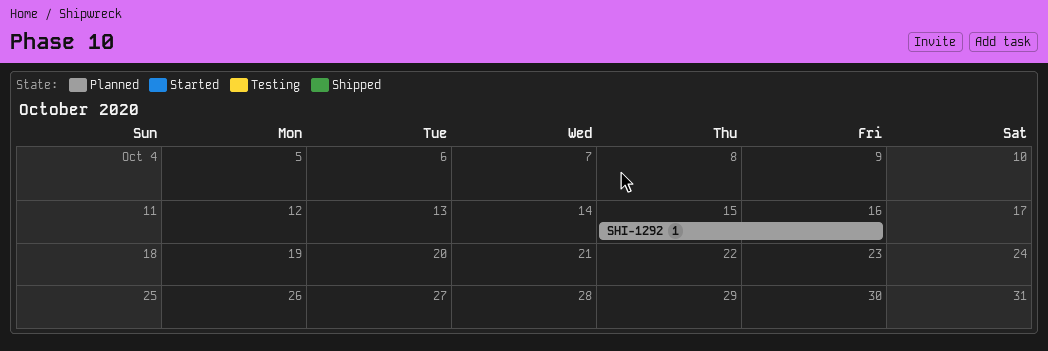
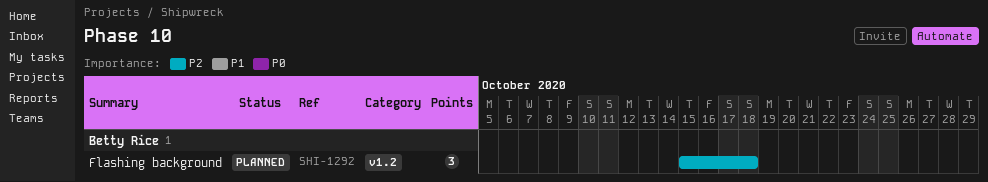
SHI-1292, estimate: 1 -> 3
SHI-1292, due: Oct 16 -> Oct 18

